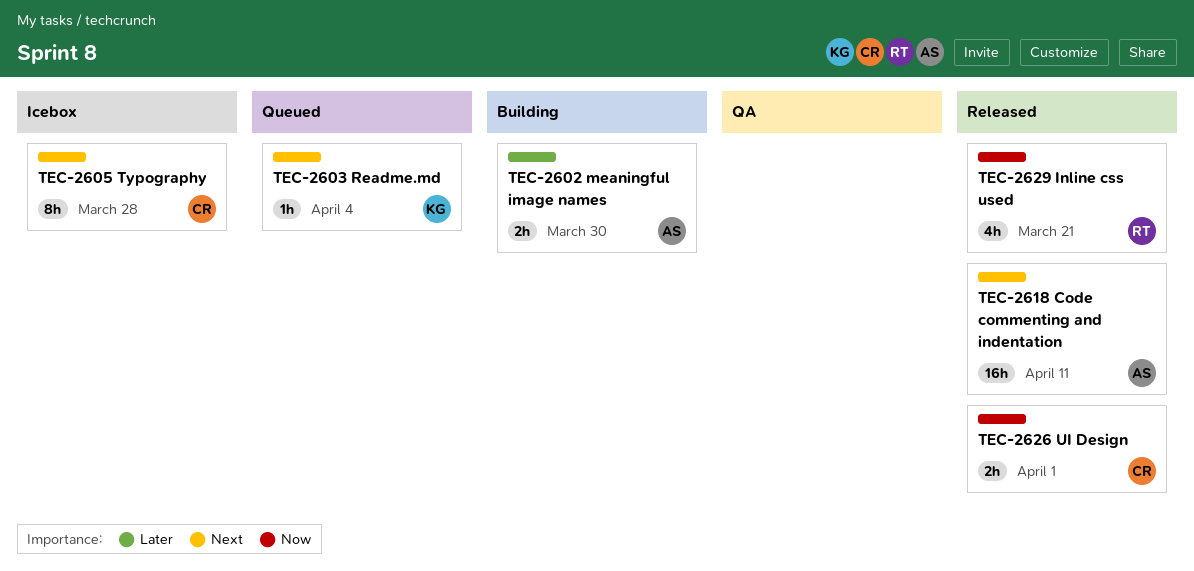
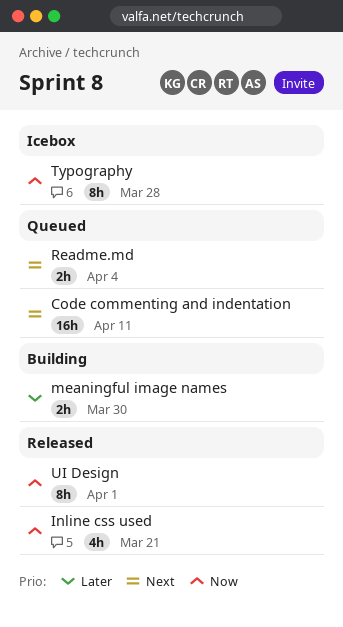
Code commenting and indentation, status: Released -> Queued
Readme.md, estimate: 1h -> 2h
Typography, priority: Next -> Now
UI Design, estimate: 2h -> 8h

